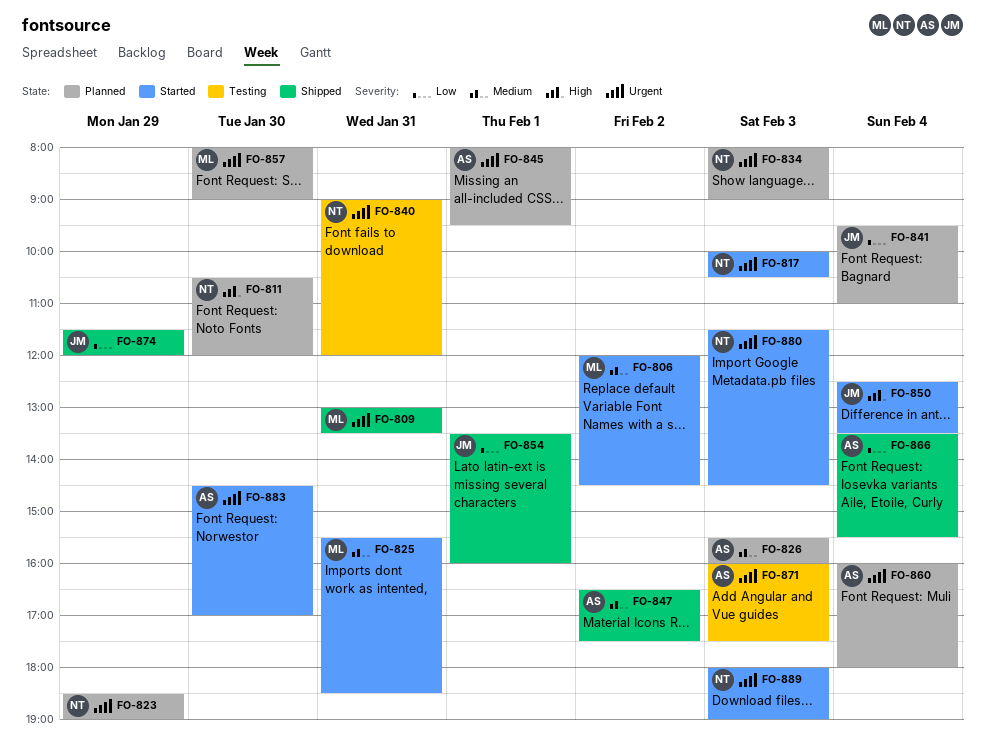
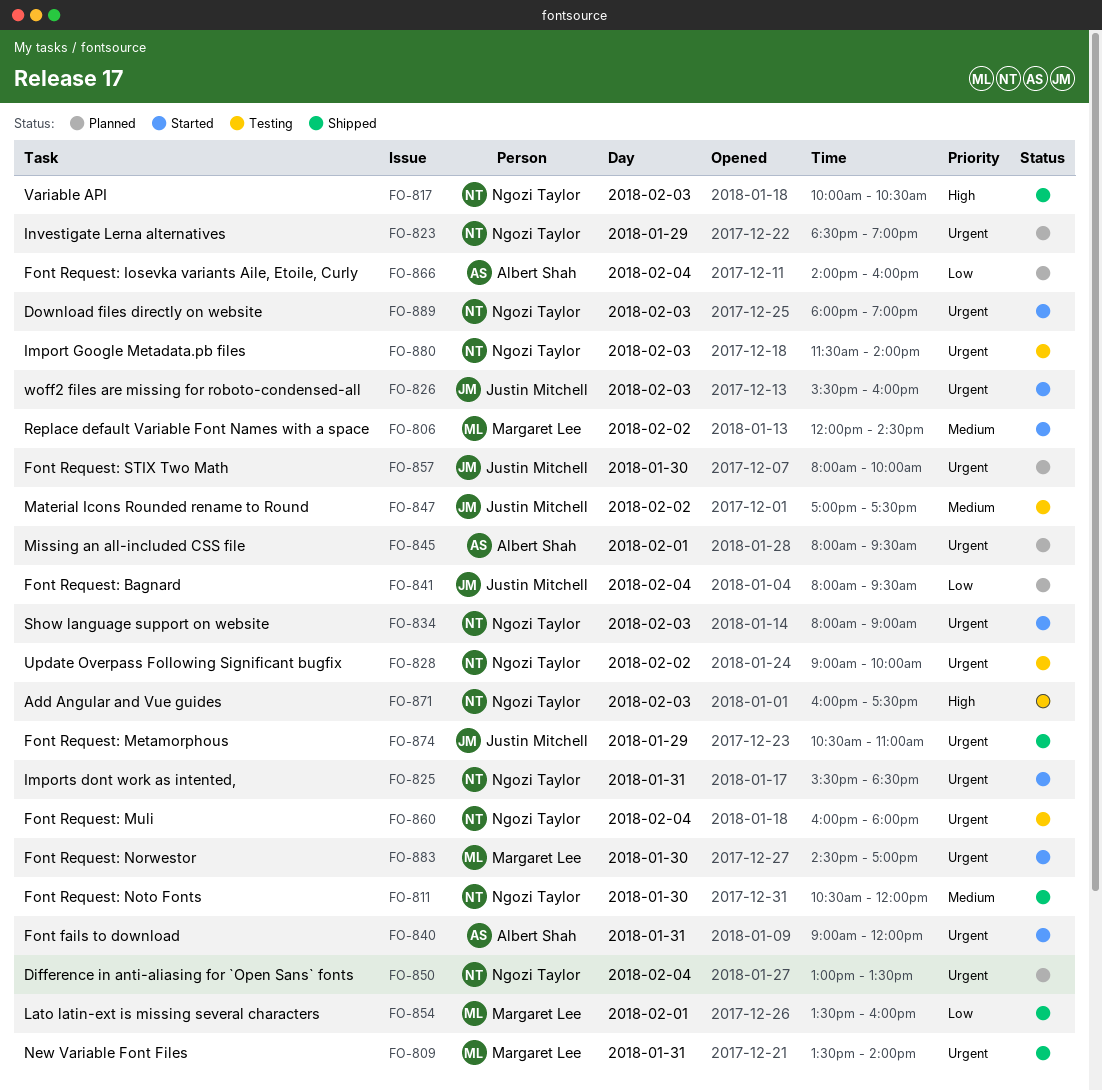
FO-809, begins: 13:00 -> 13:30
FO-809, ends: 13:30 -> 14:00
FO-811, status: Planned -> Shipped
FO-811, priority: High -> Medium
FO-817, status: Started -> Shipped
FO-817, priority: Urgent -> High
FO-825, owner: Margaret Lee -> Ngozi Taylor
FO-825, priority: Medium -> Urgent
FO-826, status: Planned -> Started
FO-826, owner: Albert Shah -> Justin Mitchell
FO-826, priority: Medium -> Urgent
FO-828: none -> present
FO-834, status: Planned -> Started
FO-840, status: Testing -> Started
FO-840, owner: Ngozi Taylor -> Albert Shah
FO-841, begins: 09:30 -> 08:00
FO-841, ends: 11:00 -> 09:30
FO-847, status: Shipped -> Testing
FO-847, owner: Albert Shah -> Justin Mitchell
FO-847, begins: 16:30 -> 17:00
FO-850, status: Started -> Planned
FO-850, owner: Justin Mitchell -> Ngozi Taylor
FO-850, priority: High -> Urgent
FO-850, begins: 12:30 -> 13:00
FO-854, owner: Justin Mitchell -> Margaret Lee
FO-857, owner: Margaret Lee -> Justin Mitchell
FO-857, ends: 09:00 -> 10:00
FO-860, status: Planned -> Testing
FO-860, owner: Albert Shah -> Ngozi Taylor
FO-866, status: Shipped -> Planned
FO-866, begins: 13:30 -> 14:00
FO-866, ends: 15:30 -> 16:00
FO-871, owner: Albert Shah -> Ngozi Taylor
FO-871, priority: Urgent -> High
FO-874, priority: Low -> Urgent
FO-874, begins: 11:30 -> 10:30
FO-874, ends: 12:00 -> 11:00
FO-880, status: Started -> Testing
FO-880, ends: 14:30 -> 14:00
FO-883, owner: Albert Shah -> Margaret Lee

